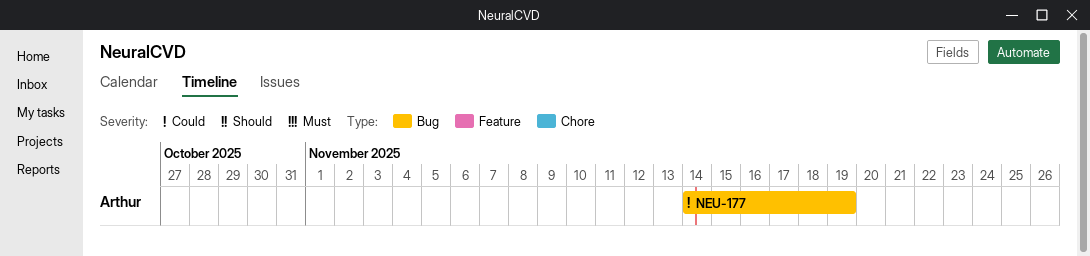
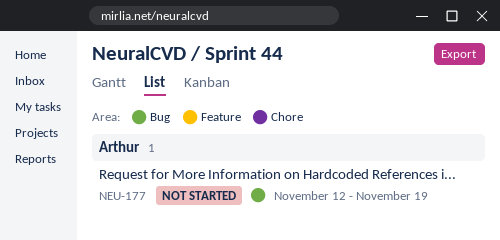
NEU-177, start: Nov 14 -> Nov 12

